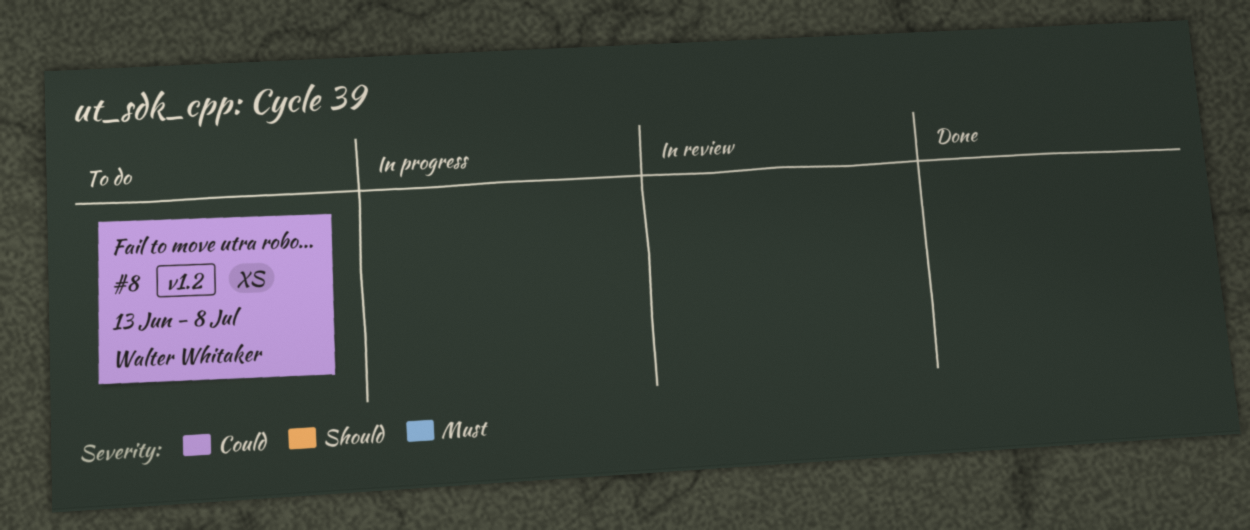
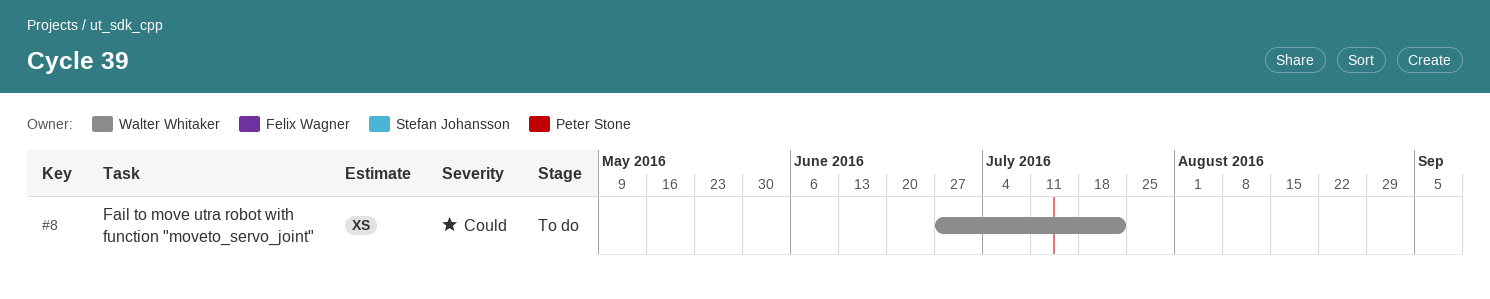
#8, start: Jun 13 -> Jun 27
#8, due: Jul 8 -> Jul 22

